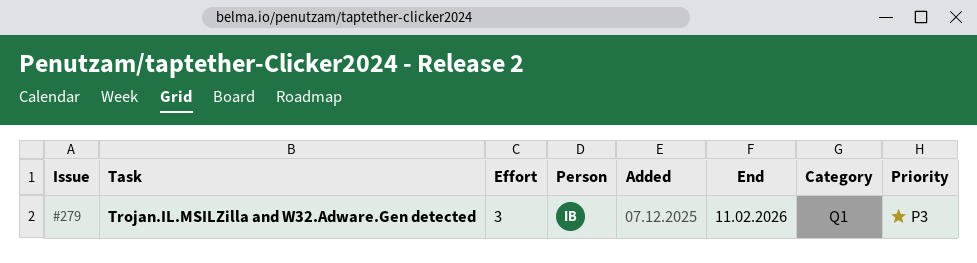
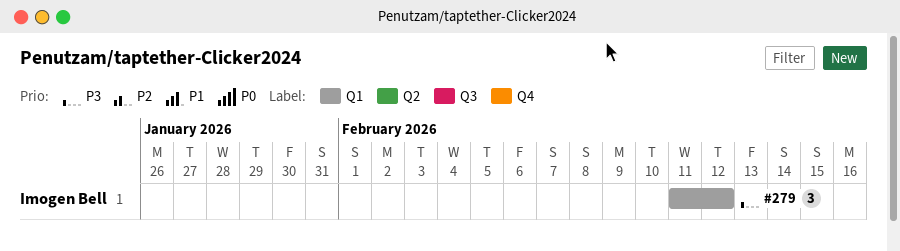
#279, due: Feb 11 -> Feb 12

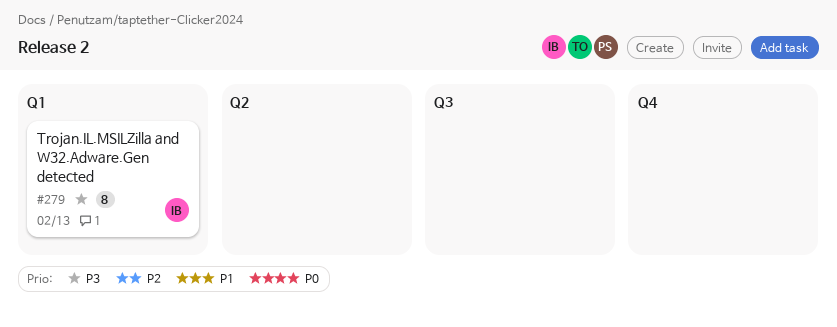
#279, estimate: 3 -> 8
#279, due: Feb 12 -> Feb 13

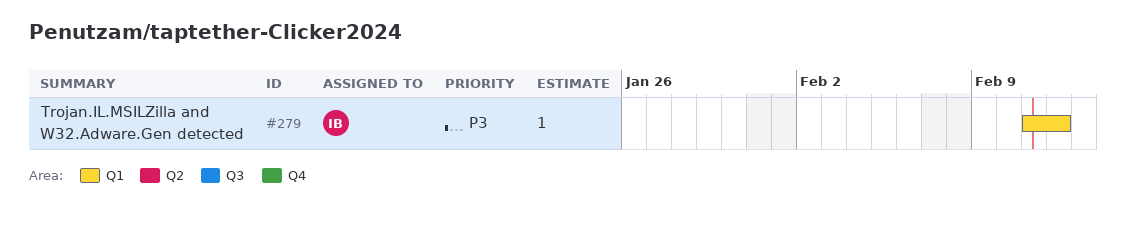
#279, estimate: 8 -> 1
#279, due: Feb 13 -> Feb 12

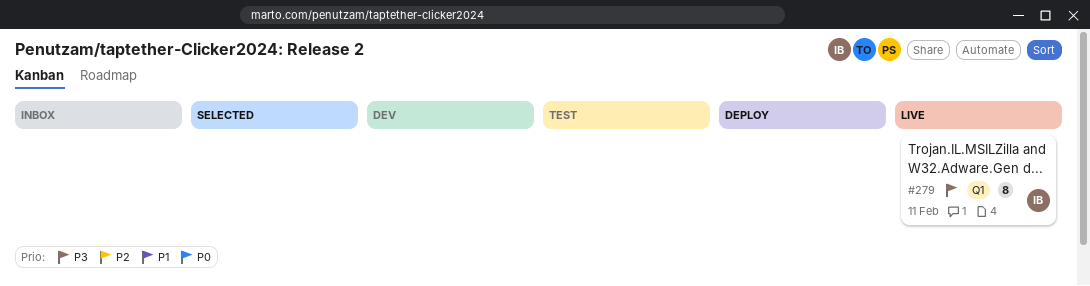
#279, estimate: 1 -> 8
#279, due: Feb 12 -> Feb 11

